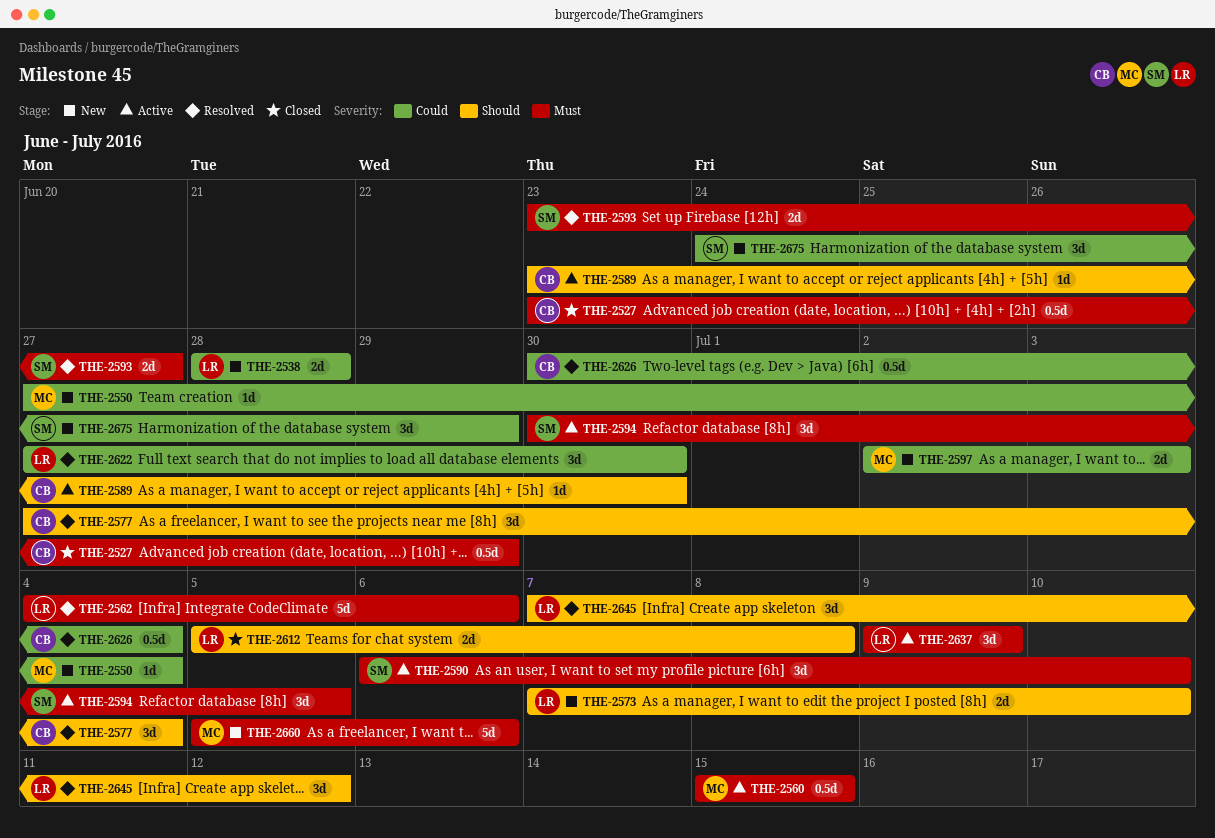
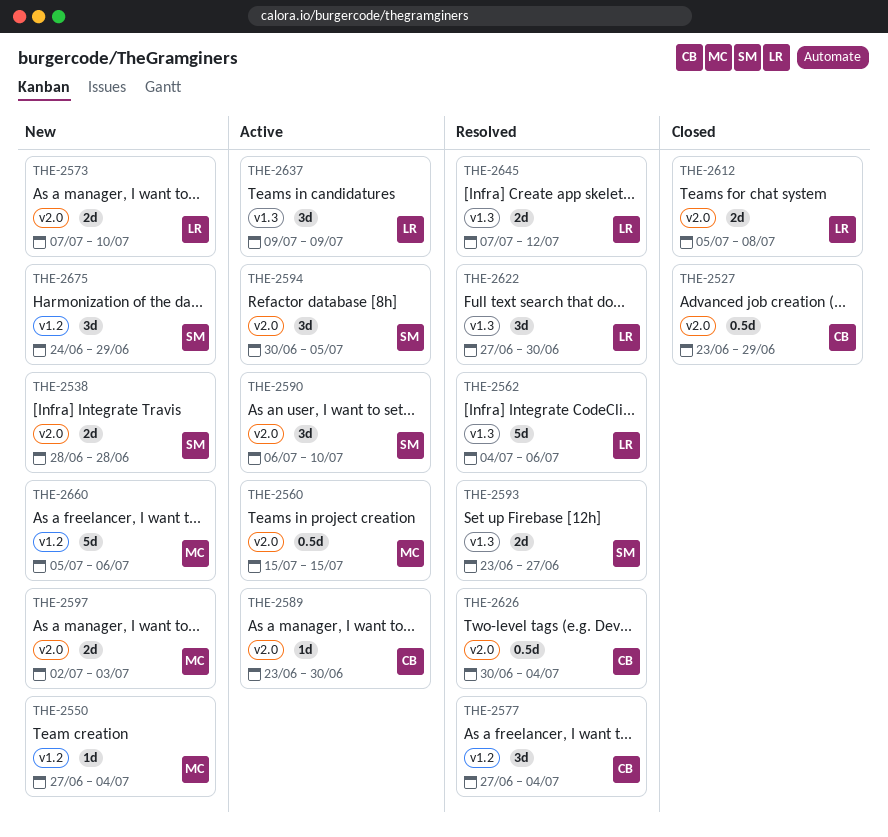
THE-2538, owner: LR -> SM
THE-2645, estimate: 3d -> 2d

